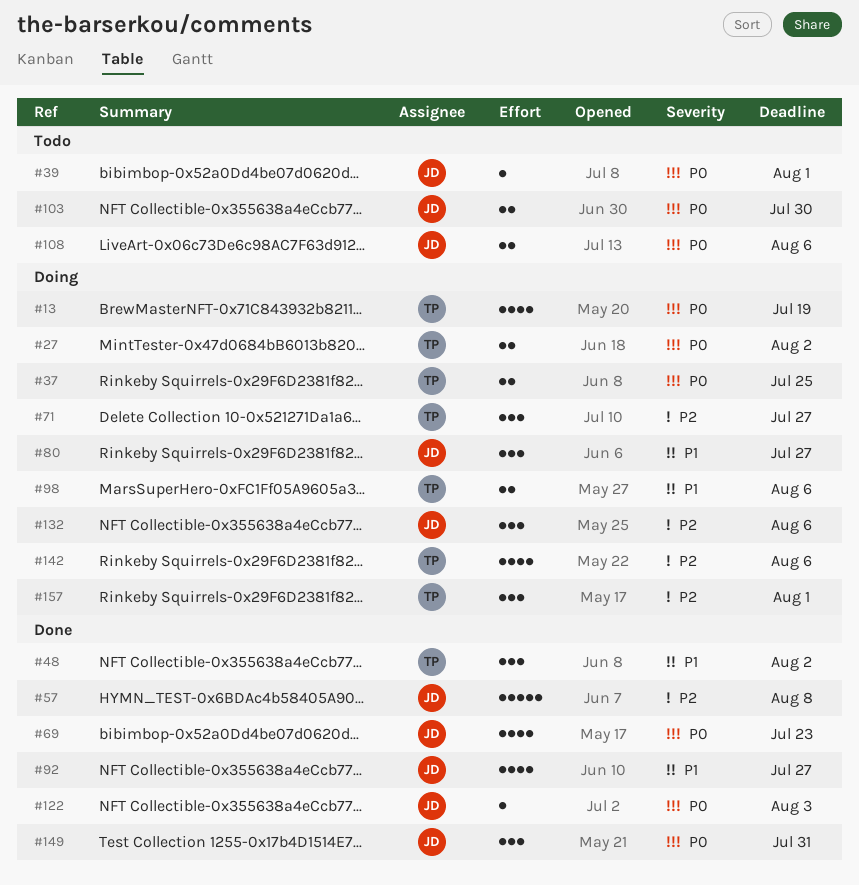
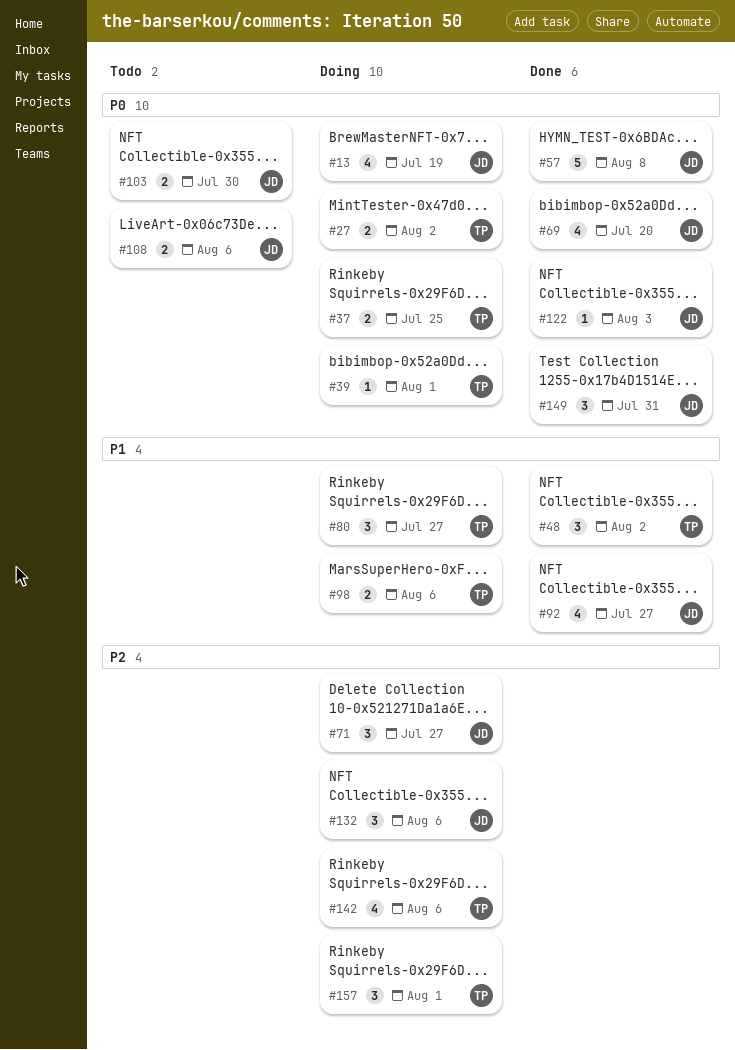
#13, owner: TP -> JD
#39, status: Todo -> Doing
#39, owner: JD -> TP
#57, priority: P2 -> P0
#69, due: Jul 23 -> Jul 20
#71, owner: TP -> JD
#80, owner: JD -> TP

